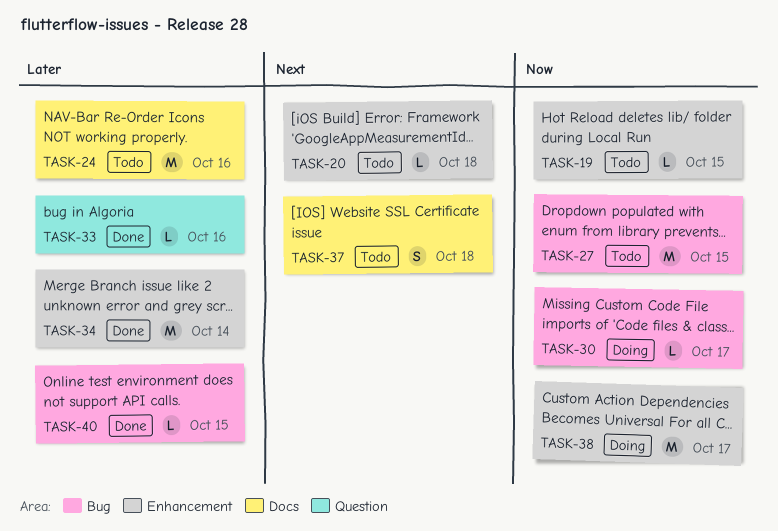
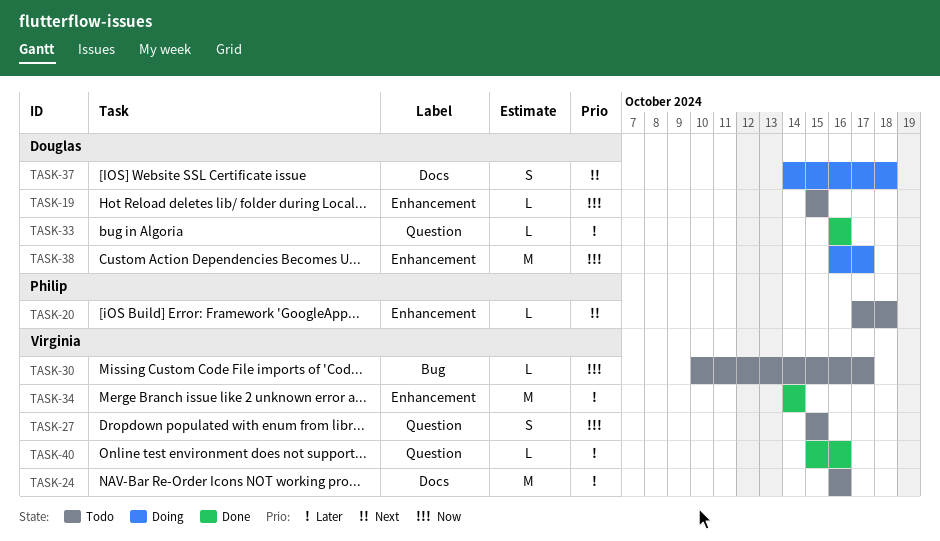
TASK-27, label: Bug -> Question
TASK-27, estimate: M -> S
TASK-30, status: Doing -> Todo
TASK-37, status: Todo -> Doing
TASK-40, label: Bug -> Question
TASK-40, due: Oct 15 -> Oct 16

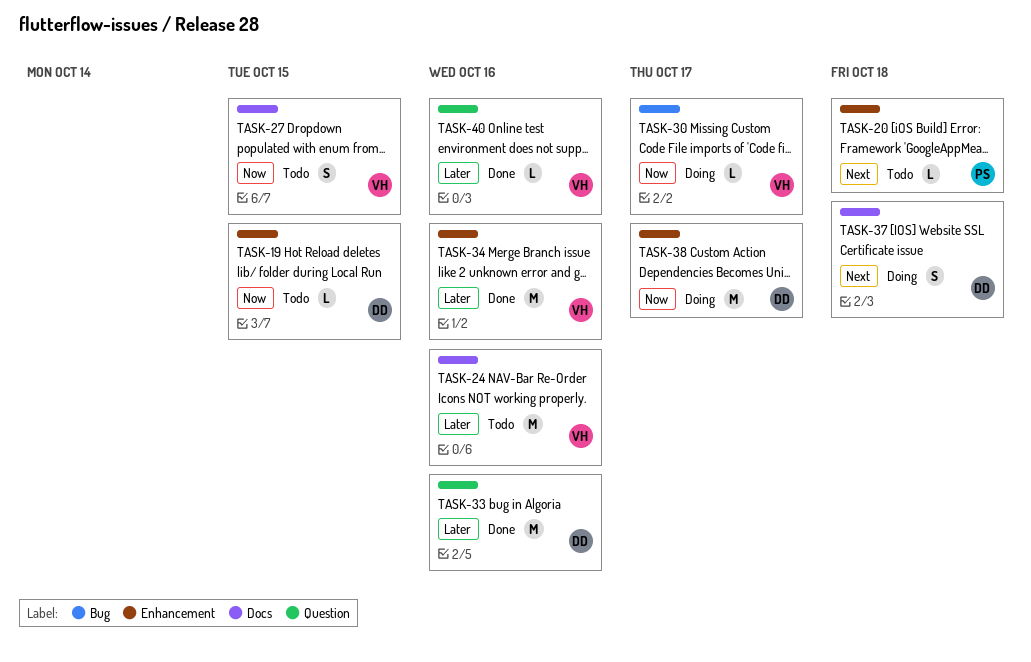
TASK-27, label: Question -> Docs
TASK-30, status: Todo -> Doing
TASK-33, estimate: L -> M
TASK-34, due: Oct 14 -> Oct 16

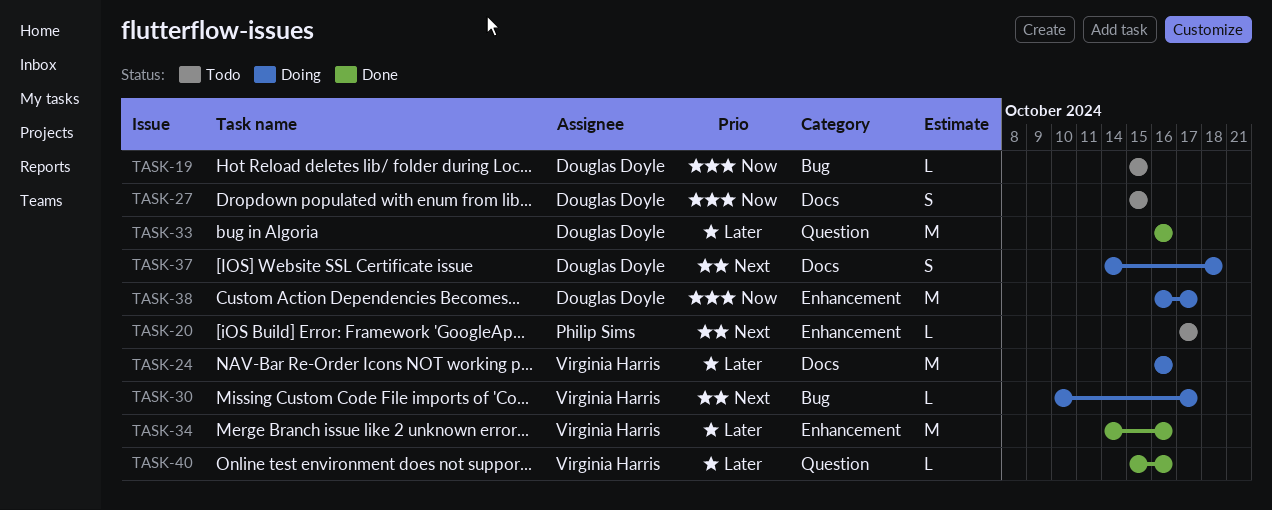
TASK-19, label: Enhancement -> Bug
TASK-20, due: Oct 18 -> Oct 17
TASK-24, status: Todo -> Doing
TASK-27, owner: Virginia Harris -> Douglas Doyle
TASK-30, priority: Now -> Next

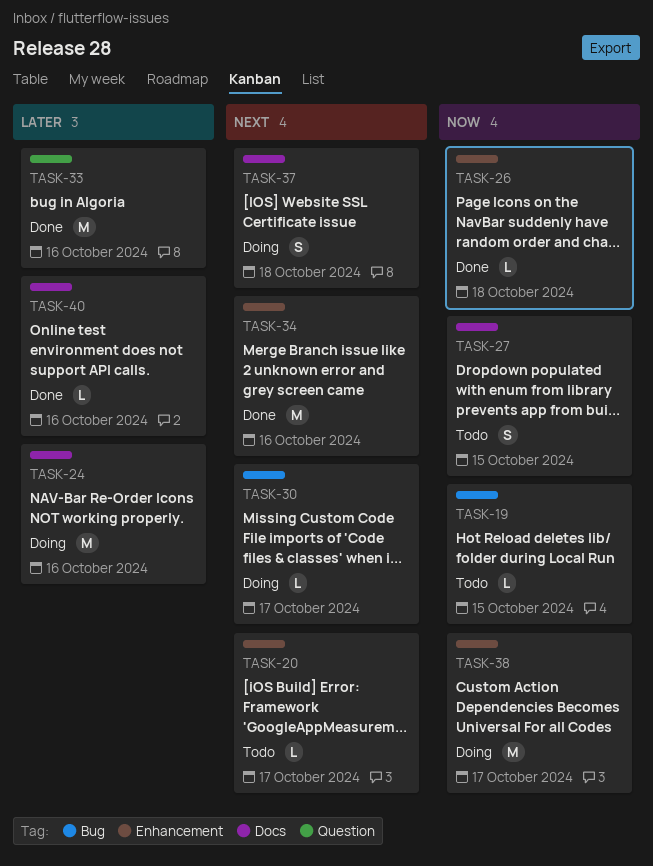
TASK-26: none -> present
TASK-34, priority: Later -> Next
TASK-40, label: Question -> Docs

